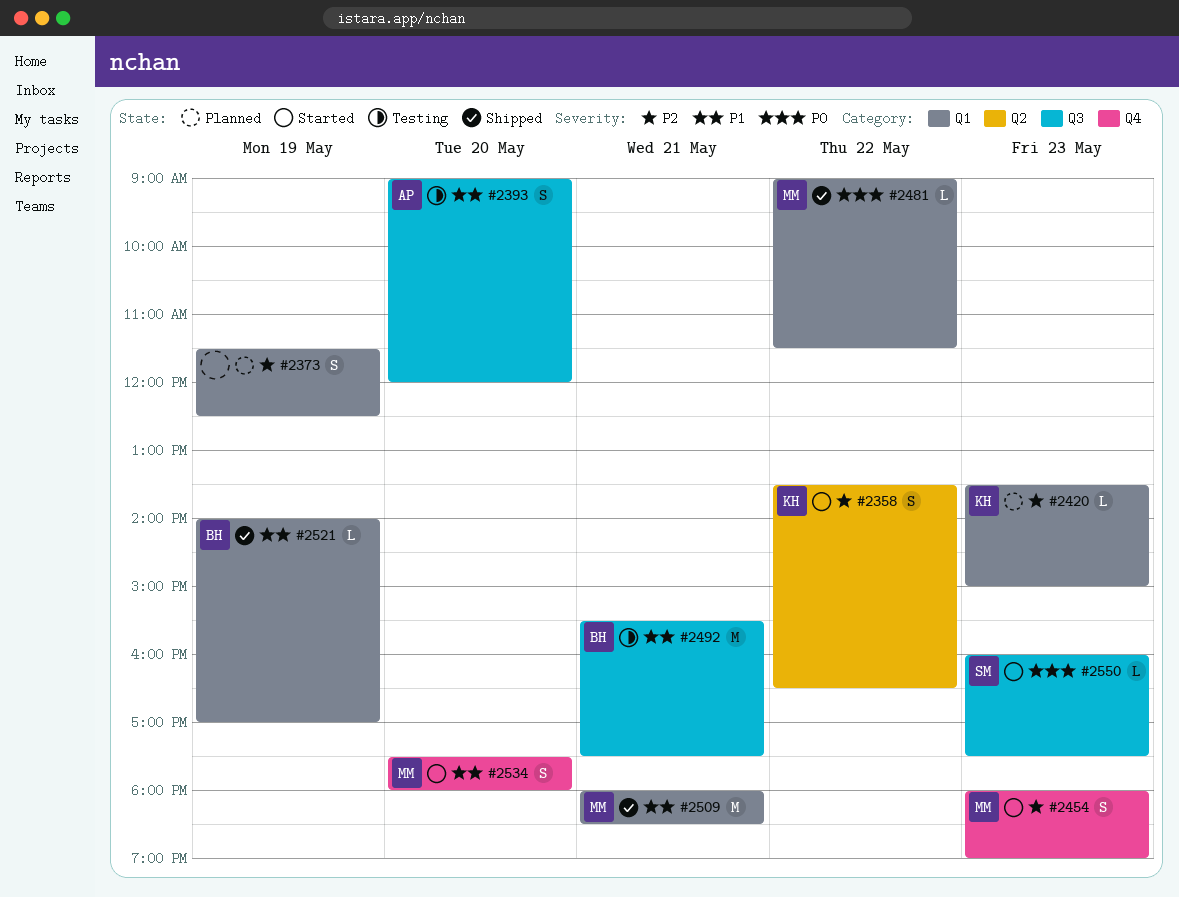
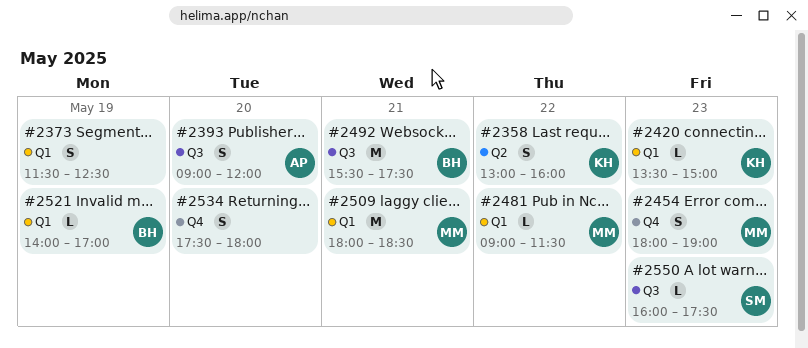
#2358, begins: 13:30 -> 13:00
#2358, ends: 16:30 -> 16:00
#2534, owner: MM -> none

